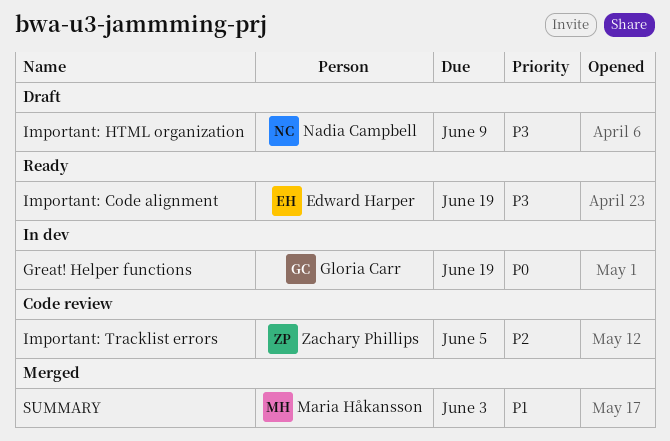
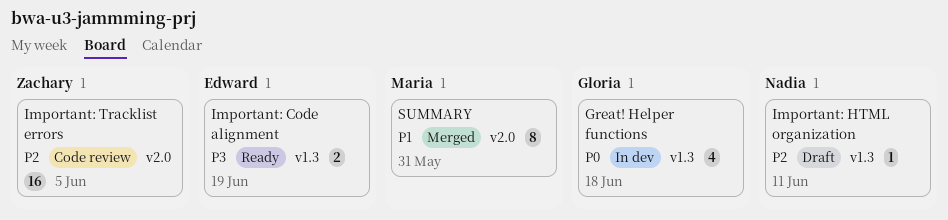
Great! Helper functions, due: Jun 19 -> Jun 18
Important: HTML organization, priority: P3 -> P2
Important: HTML organization, due: Jun 9 -> Jun 11
SUMMARY, due: Jun 3 -> May 31

